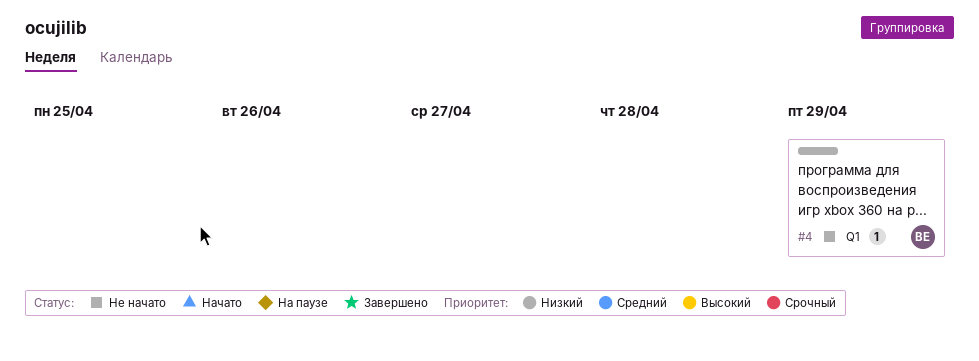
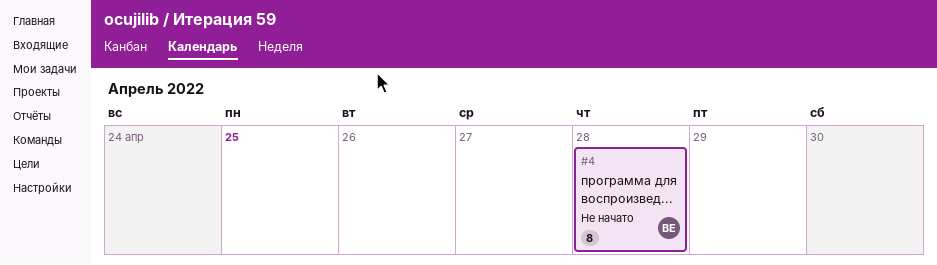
#4, estimate: 1 -> 8
#4, due: Apr 29 -> Apr 28

